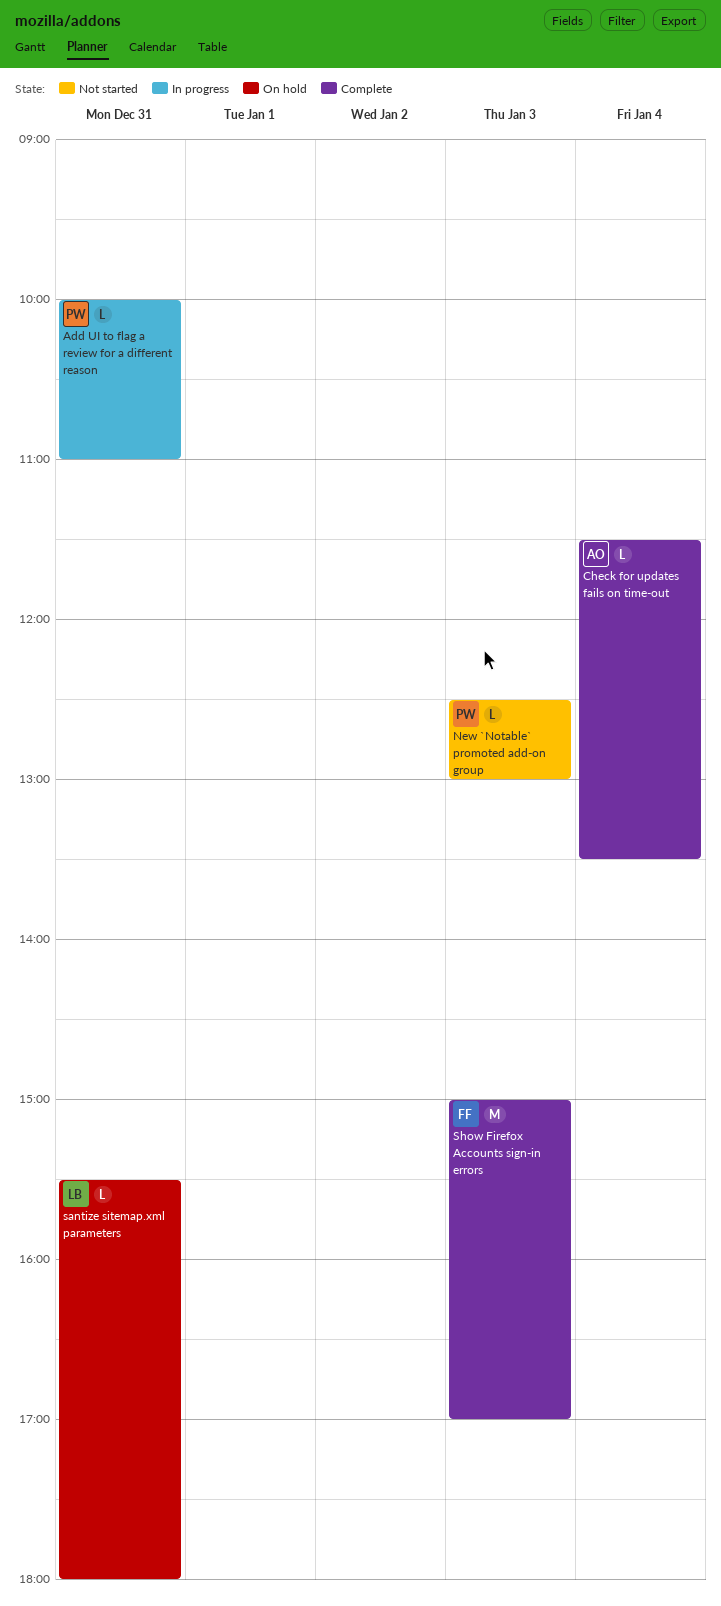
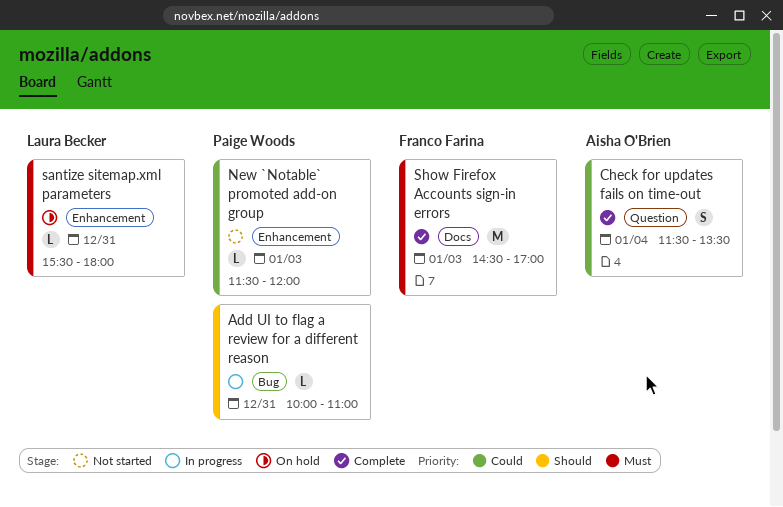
Check for updates fails on time-out, estimate: L -> S
New `Notable` promoted add-on group, begins: 12:30 -> 11:30
New `Notable` promoted add-on group, ends: 13:00 -> 12:00
Show Firefox Accounts sign-in errors, begins: 15:00 -> 14:30

